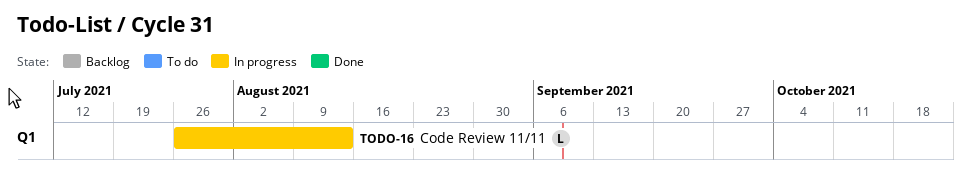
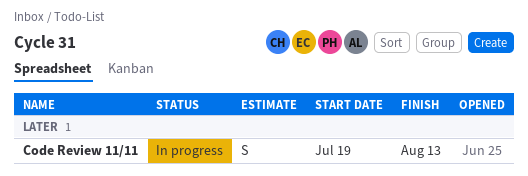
Code Review 11/11, estimate: L -> S
Code Review 11/11, start: Jul 26 -> Jul 19

